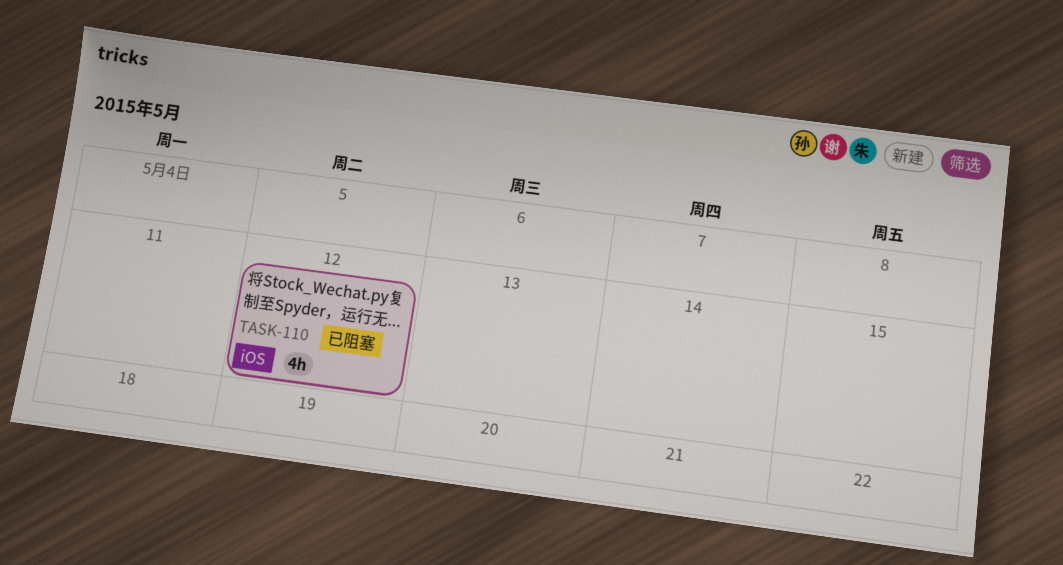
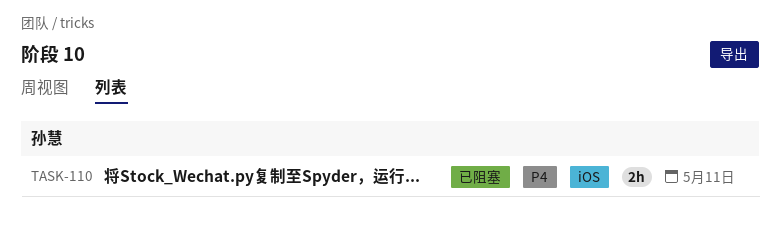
TASK-110, estimate: 4h -> 2h
TASK-110, due: May 12 -> May 11

